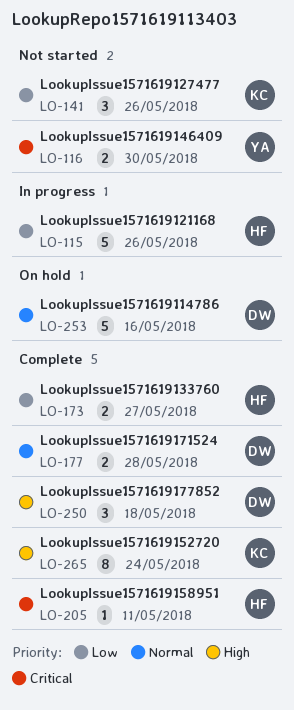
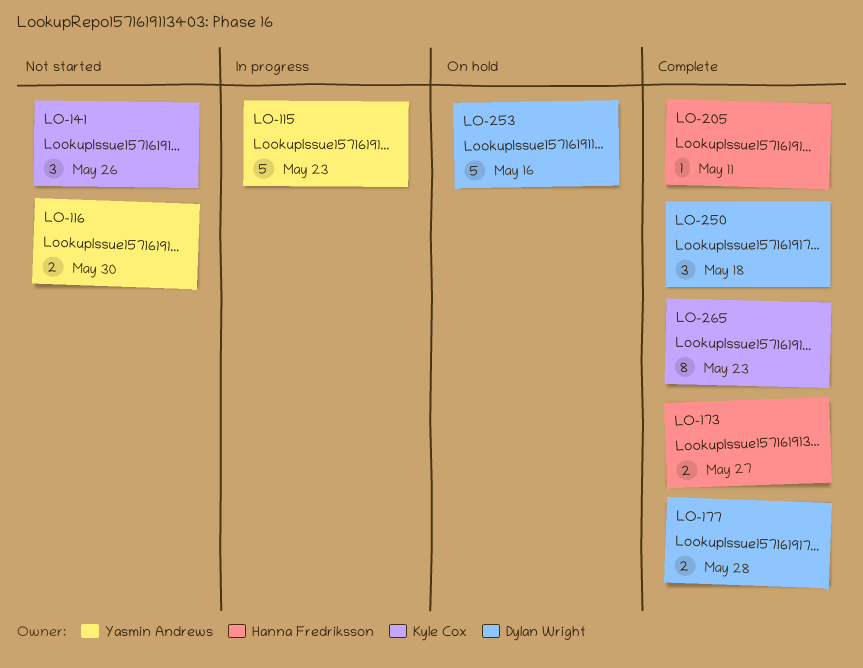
LO-115, owner: Hanna Fredriksson -> Yasmin Andrews
LO-115, due: May 26 -> May 23
LO-265, due: May 24 -> May 23

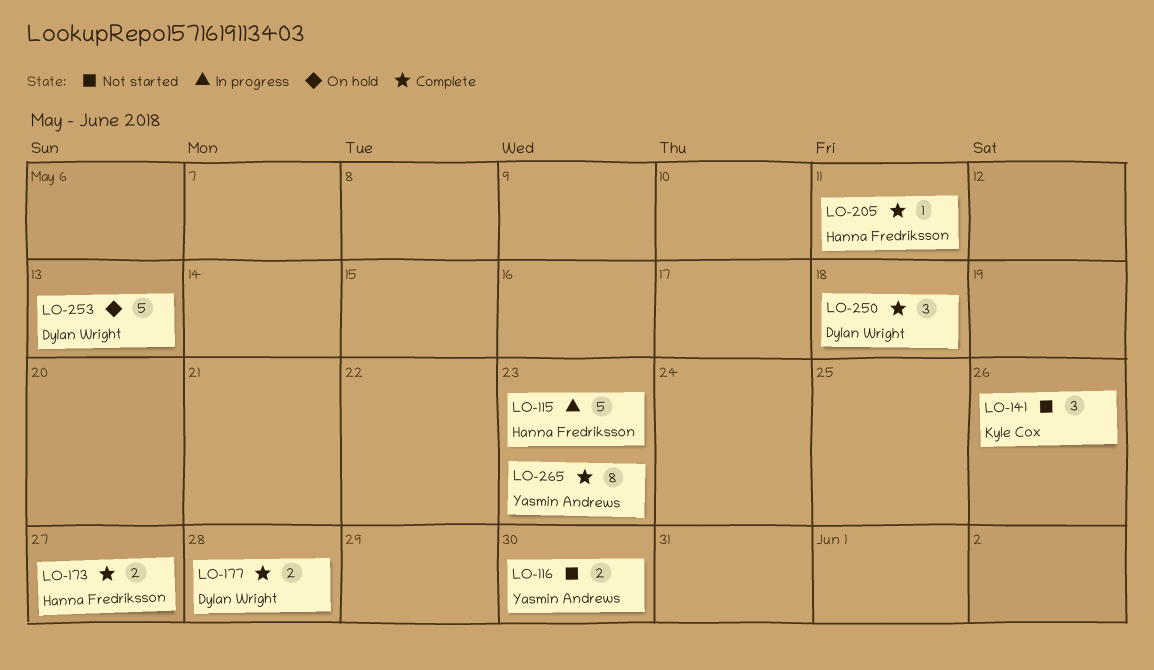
LO-115, owner: Yasmin Andrews -> Hanna Fredriksson
LO-253, due: May 16 -> May 13
LO-265, owner: Kyle Cox -> Yasmin Andrews

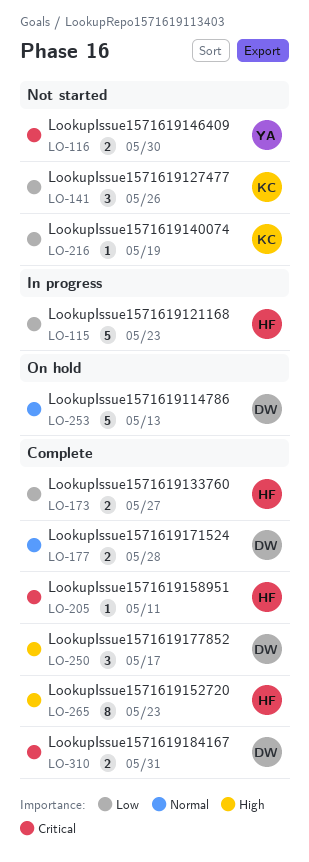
LO-216: none -> present
LO-250, due: May 18 -> May 17
LO-265, owner: Yasmin Andrews -> Hanna Fredriksson
LO-310: none -> present

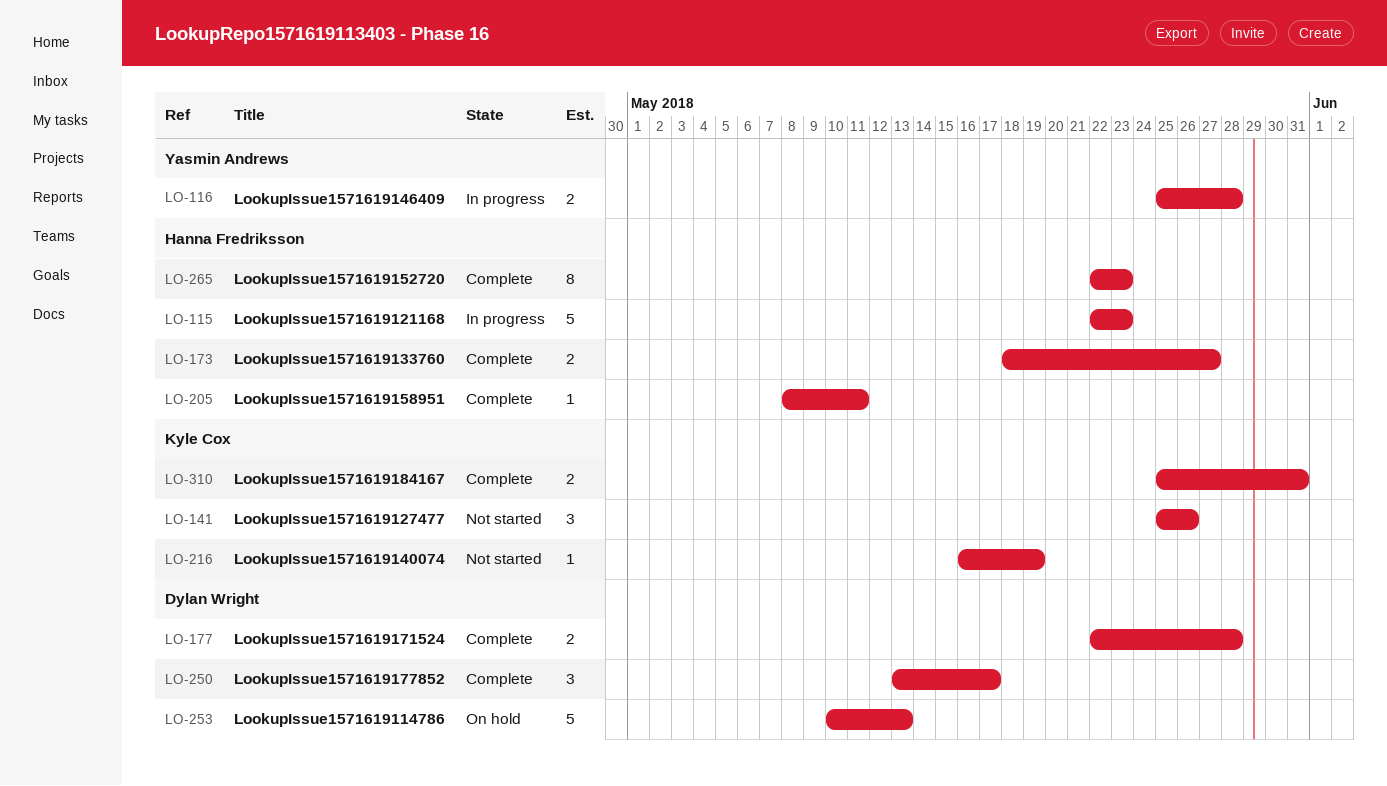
LO-116, status: Not started -> In progress
LO-116, due: May 30 -> May 28
LO-310, owner: Dylan Wright -> Kyle Cox

